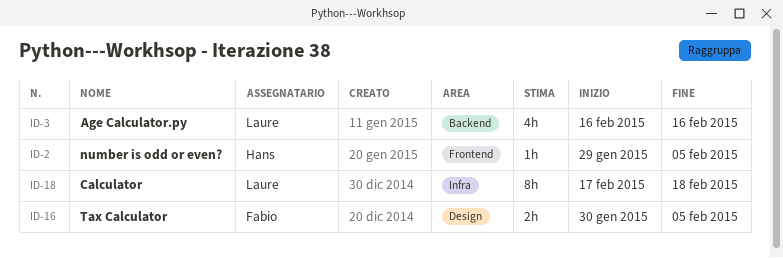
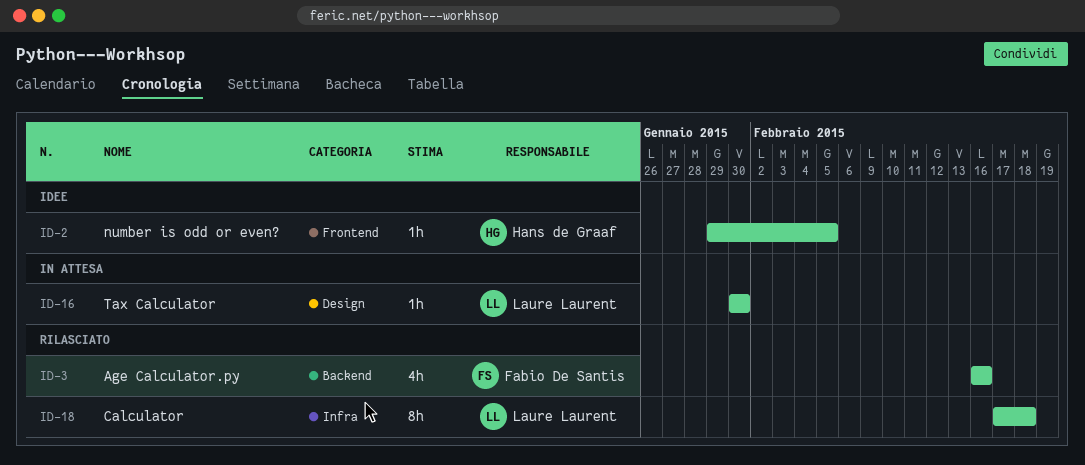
ID-3, owner: Laure Laurent -> Fabio De Santis
ID-16, owner: Fabio De Santis -> Laure Laurent
ID-16, estimate: 2h -> 1h
ID-16, due: Feb 5 -> Jan 30

